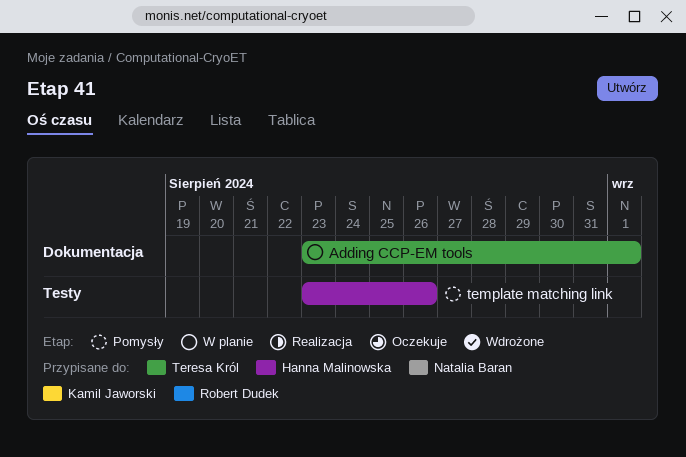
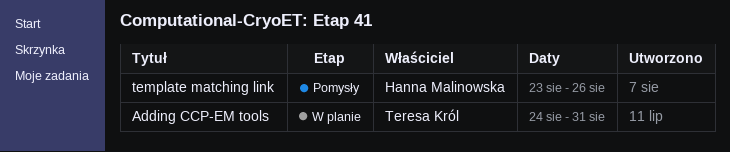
Adding CCP-EM tools, start: Aug 23 -> Aug 24
Adding CCP-EM tools, due: Sep 1 -> Aug 31

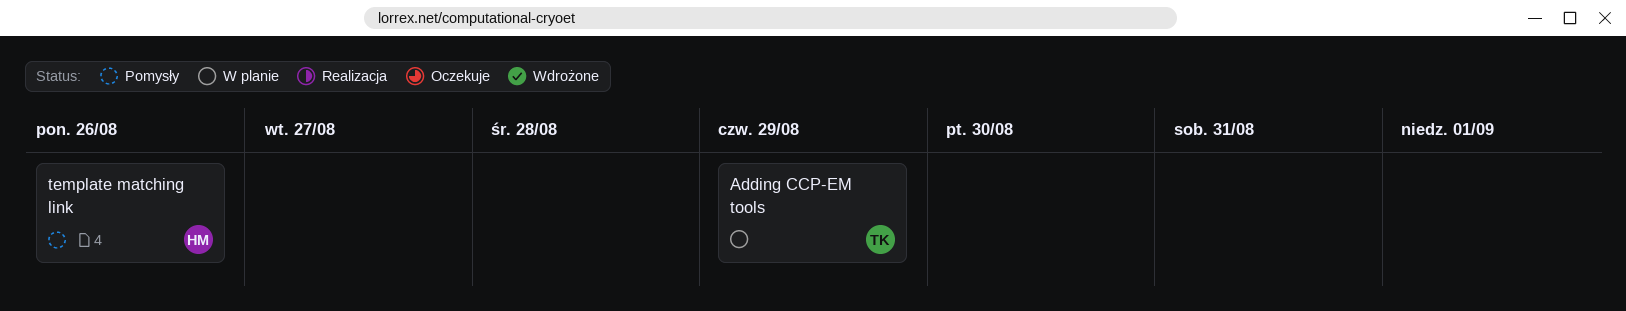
Adding CCP-EM tools, due: Aug 31 -> Aug 29

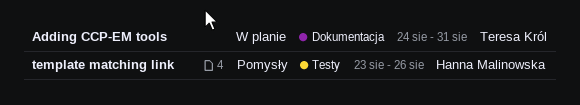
Adding CCP-EM tools, due: Aug 29 -> Aug 31

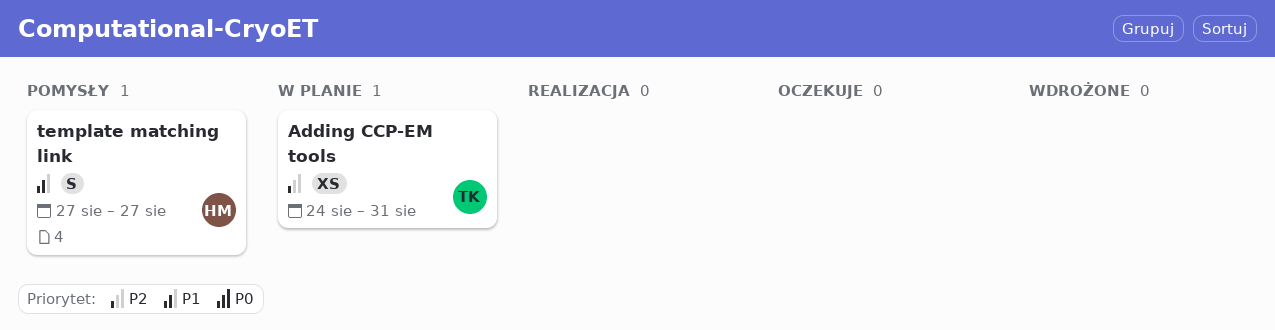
template matching link, start: Aug 23 -> Aug 27
template matching link, due: Aug 26 -> Aug 27

